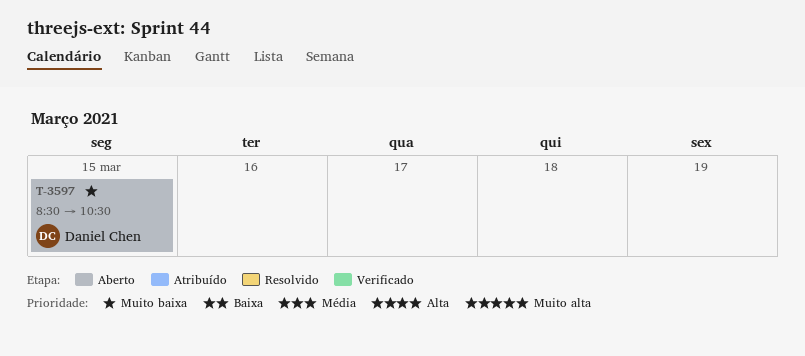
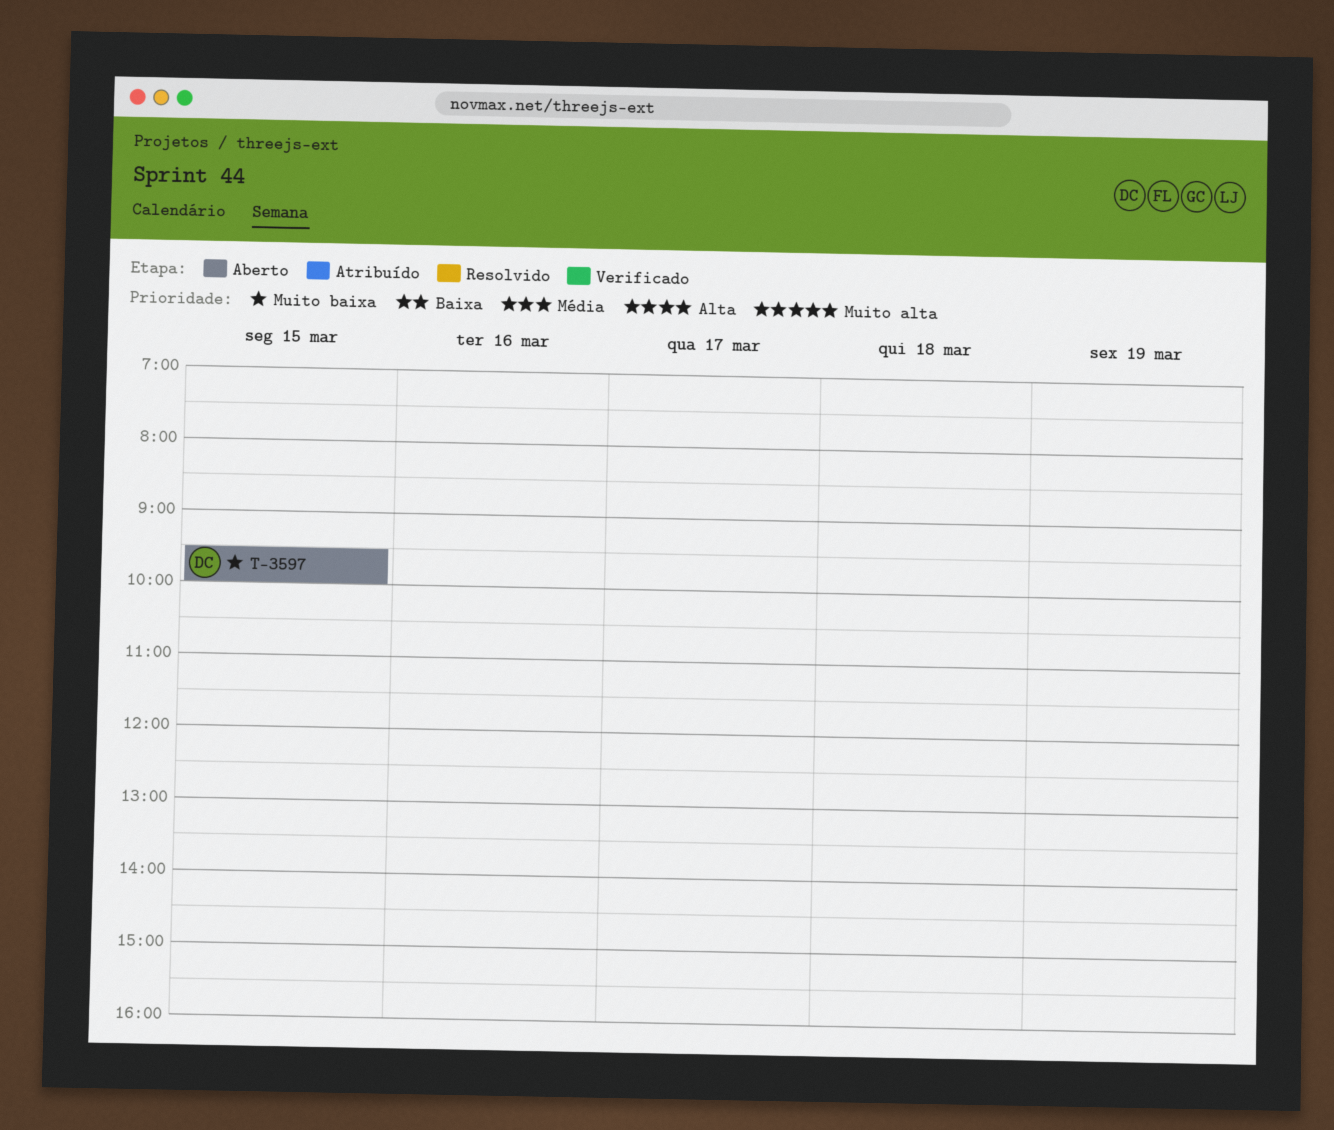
T-3597, begins: 08:30 -> 09:30
T-3597, ends: 10:30 -> 10:00

